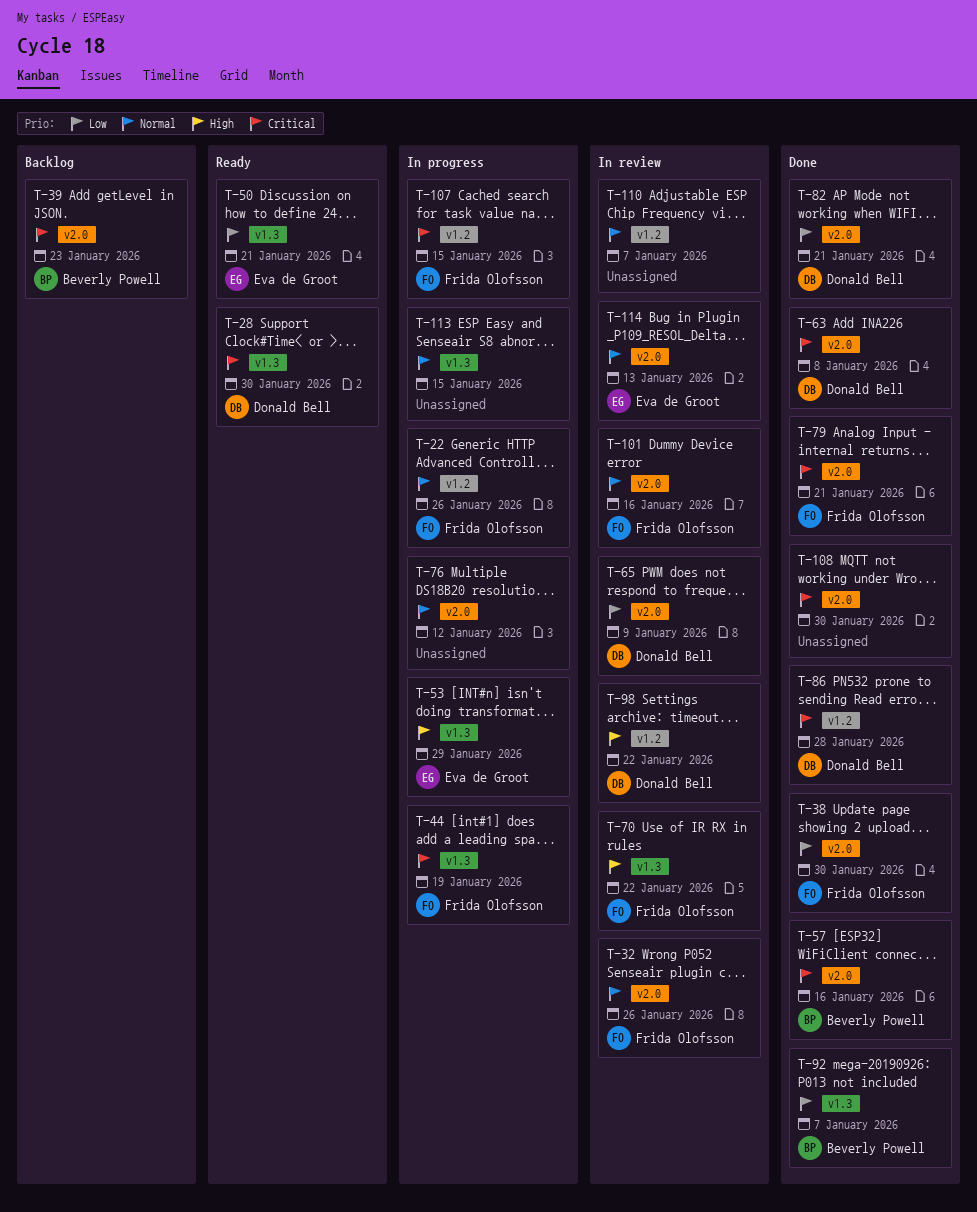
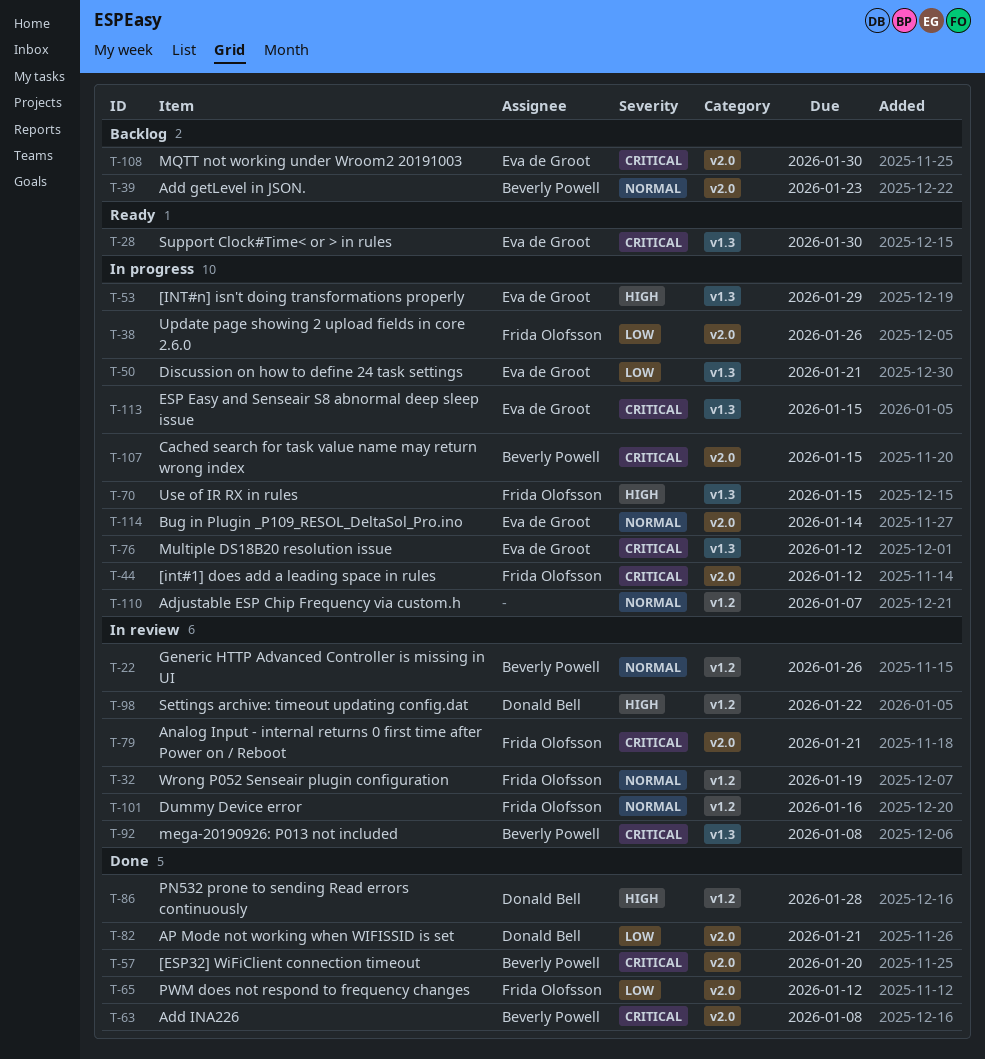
T-22, status: In progress -> In review
T-22, owner: Frida Olofsson -> Beverly Powell
T-28, owner: Donald Bell -> Eva de Groot
T-32, label: v2.0 -> v1.2
T-32, due: Jan 26 -> Jan 19
T-38, status: Done -> In progress
T-38, due: Jan 30 -> Jan 26
T-39, priority: Critical -> Normal
T-44, label: v1.3 -> v2.0
T-44, due: Jan 19 -> Jan 12
T-50, status: Ready -> In progress
T-57, due: Jan 16 -> Jan 20
T-63, owner: Donald Bell -> Beverly Powell
T-65, status: In review -> Done
T-65, owner: Donald Bell -> Frida Olofsson
T-65, due: Jan 9 -> Jan 12
T-70, status: In review -> In progress
T-70, due: Jan 22 -> Jan 15
T-76, owner: none -> Eva de Groot
T-76, priority: Normal -> Critical
T-76, label: v2.0 -> v1.3
T-79, status: Done -> In review
T-86, priority: Critical -> High
T-92, status: Done -> In review
T-92, priority: Low -> Critical
T-92, due: Jan 7 -> Jan 8
T-101, label: v2.0 -> v1.2
T-107, owner: Frida Olofsson -> Beverly Powell
T-107, label: v1.2 -> v2.0
T-108, status: Done -> Backlog
T-108, owner: none -> Eva de Groot
T-110, status: In review -> In progress
T-113, owner: none -> Eva de Groot
T-113, priority: Normal -> Critical
T-114, status: In review -> In progress
T-114, due: Jan 13 -> Jan 14

